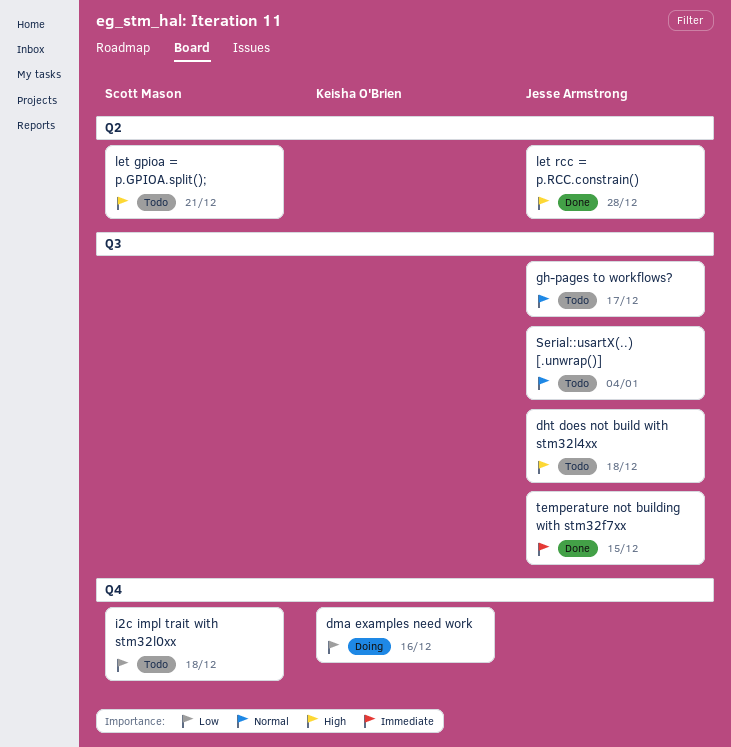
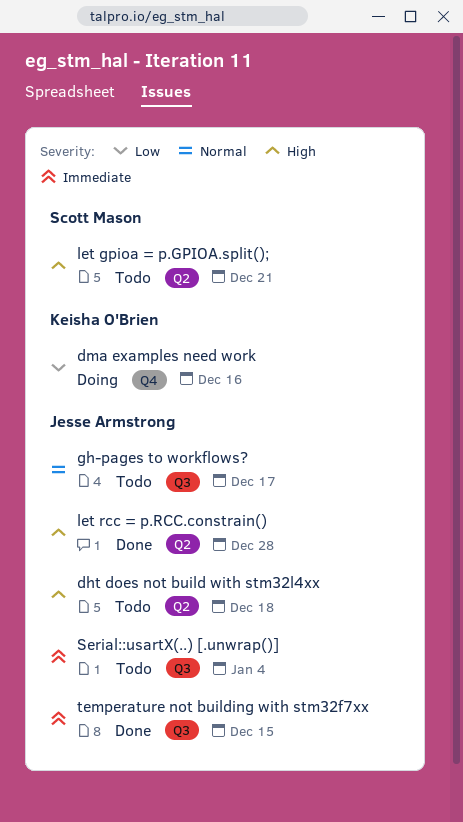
dht does not build with stm32l4xx, label: Q3 -> Q2
i2c impl trait with stm32l0xx: present -> none
Serial::usartX(..) [.unwrap()], priority: Normal -> Immediate

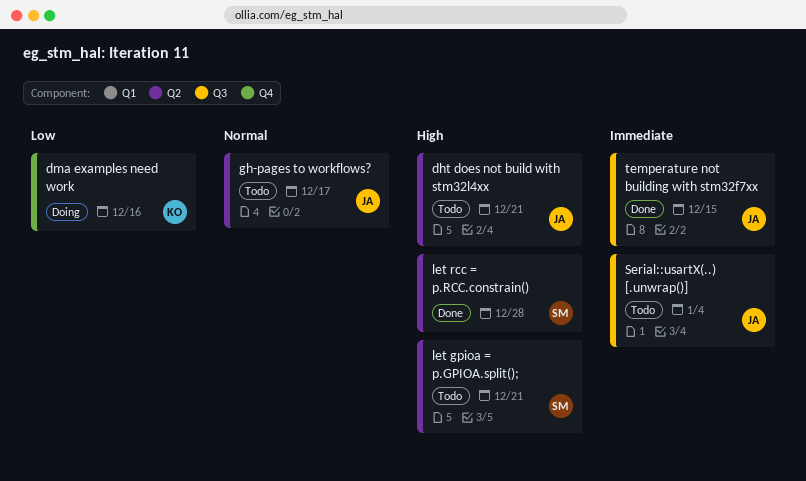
dht does not build with stm32l4xx, due: Dec 18 -> Dec 21
gh-pages to workflows?, label: Q3 -> Q2
let rcc = p.RCC.constrain(), owner: Jesse Armstrong -> Scott Mason

